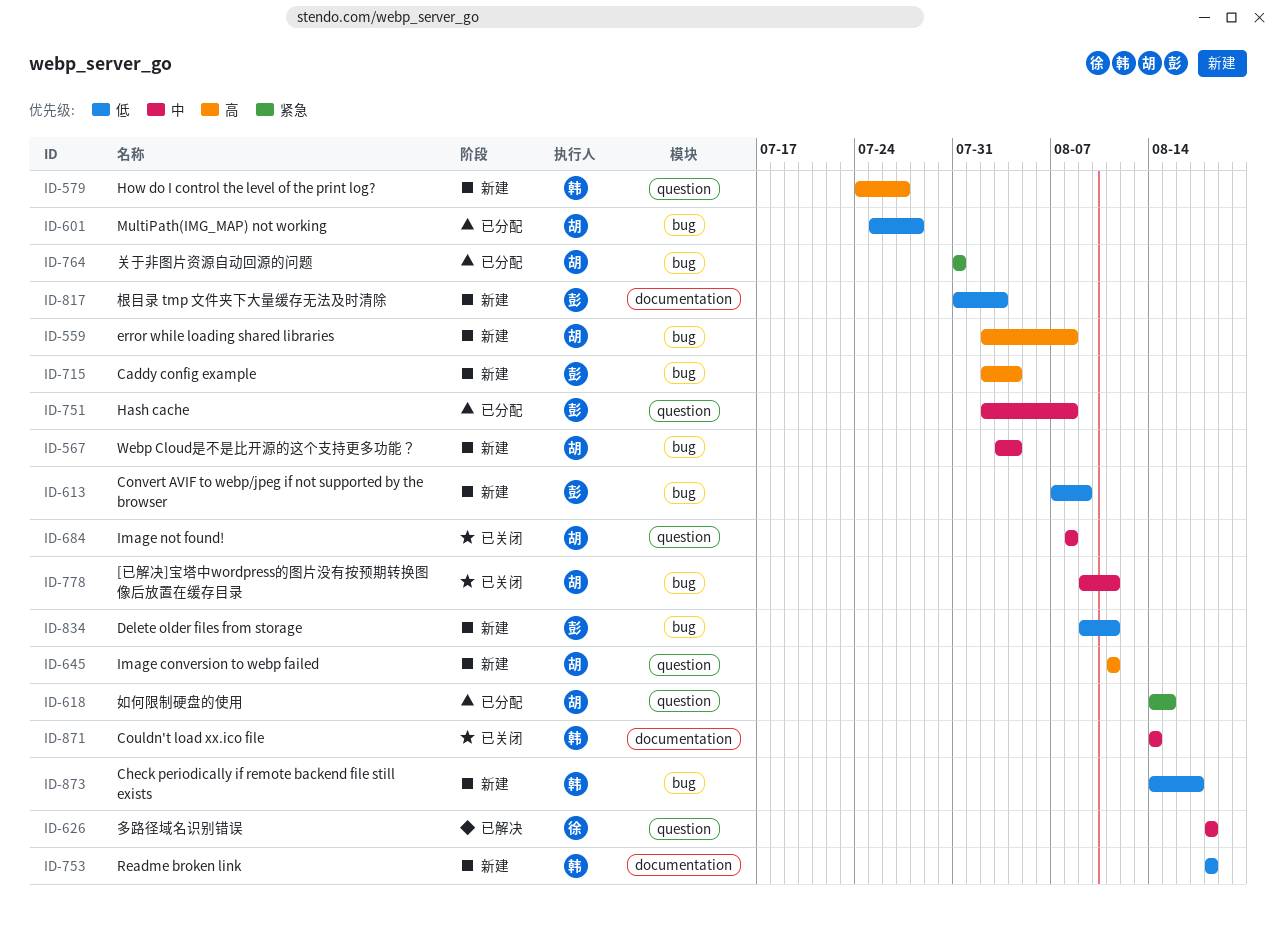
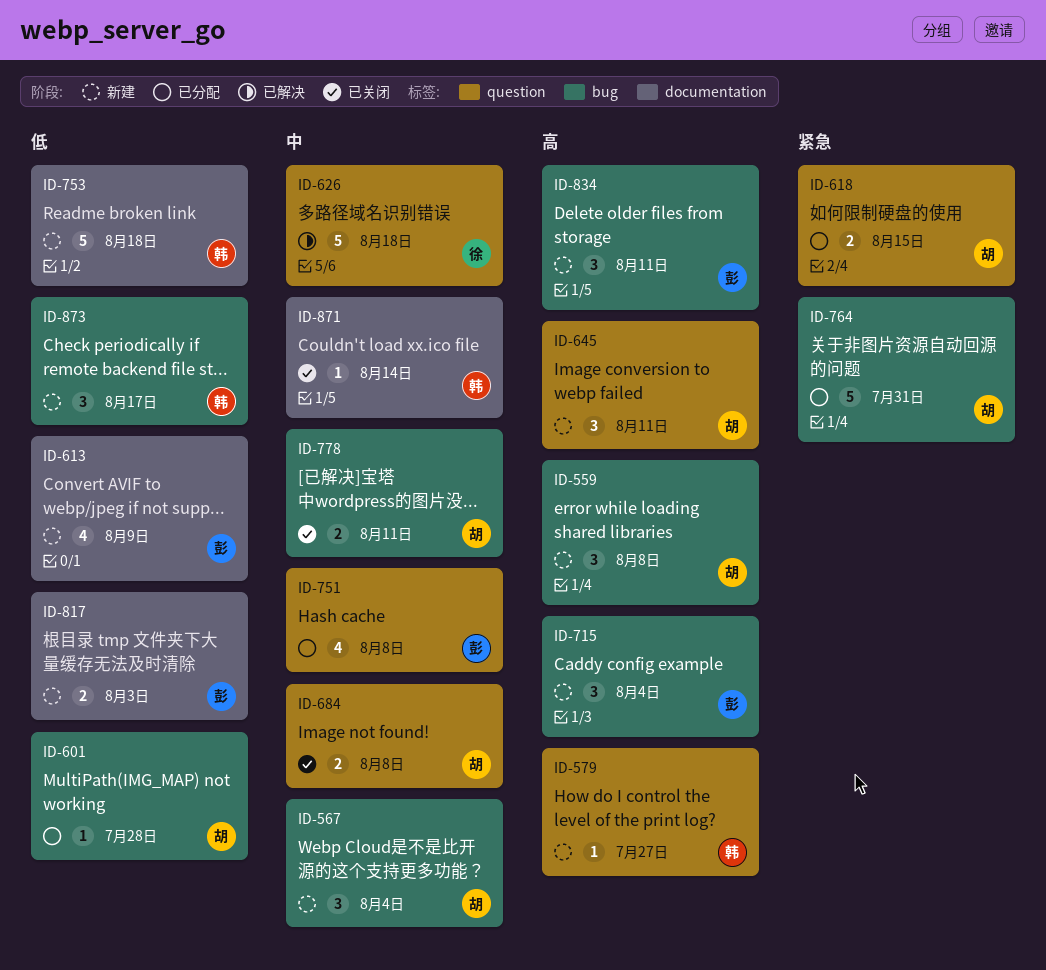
ID-613, label: bug -> documentation
ID-834, priority: 低 -> 高

